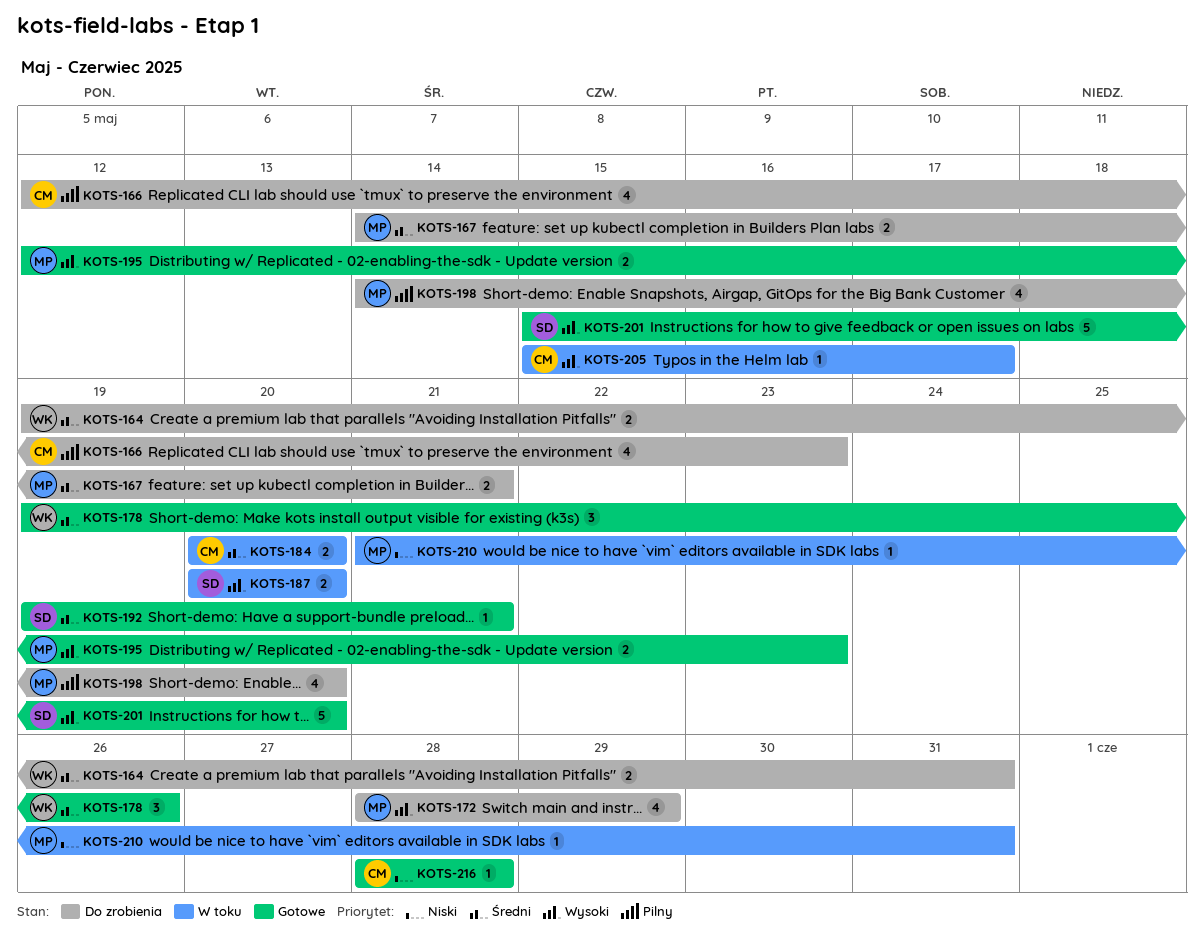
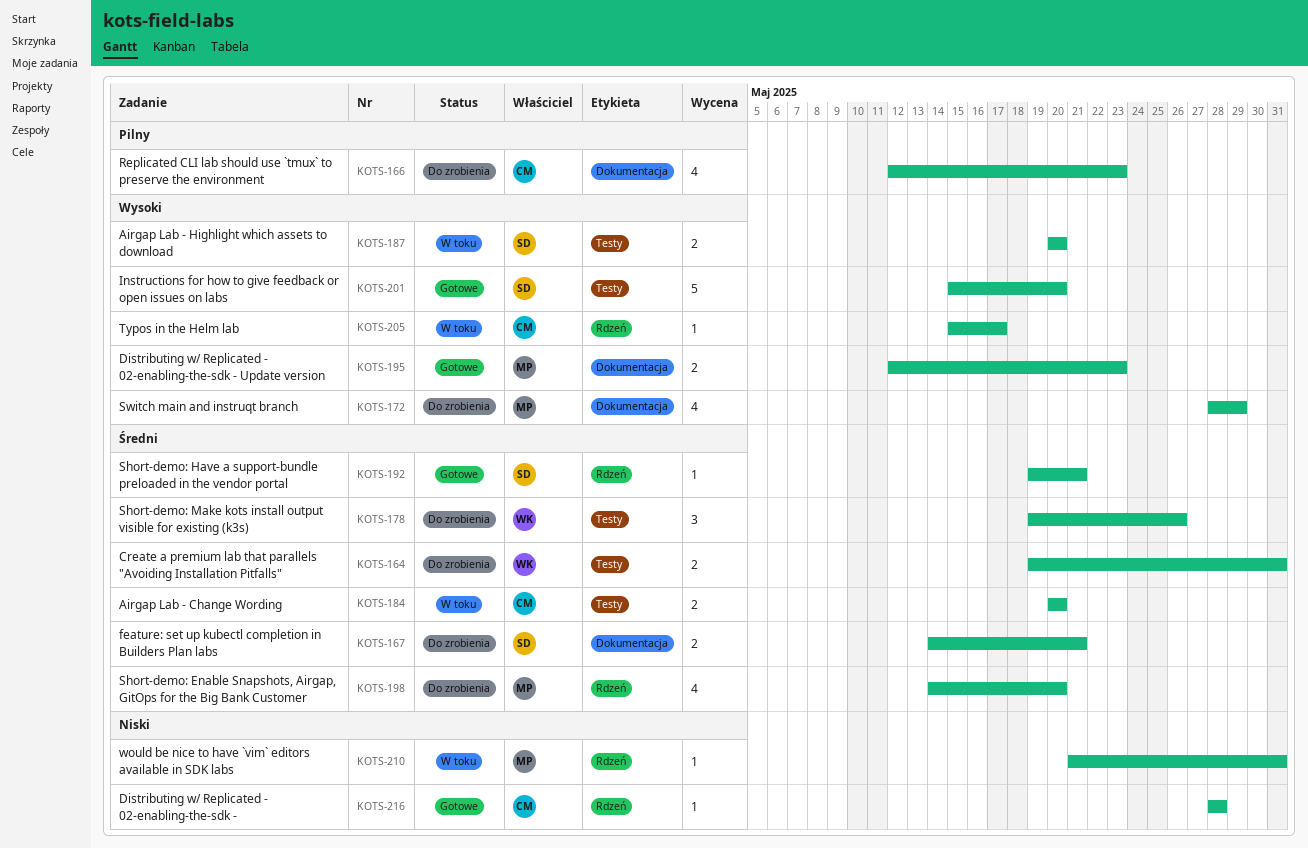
KOTS-167, owner: MP -> SD
KOTS-178, status: Gotowe -> Do zrobienia
KOTS-198, priority: Pilny -> Średni

